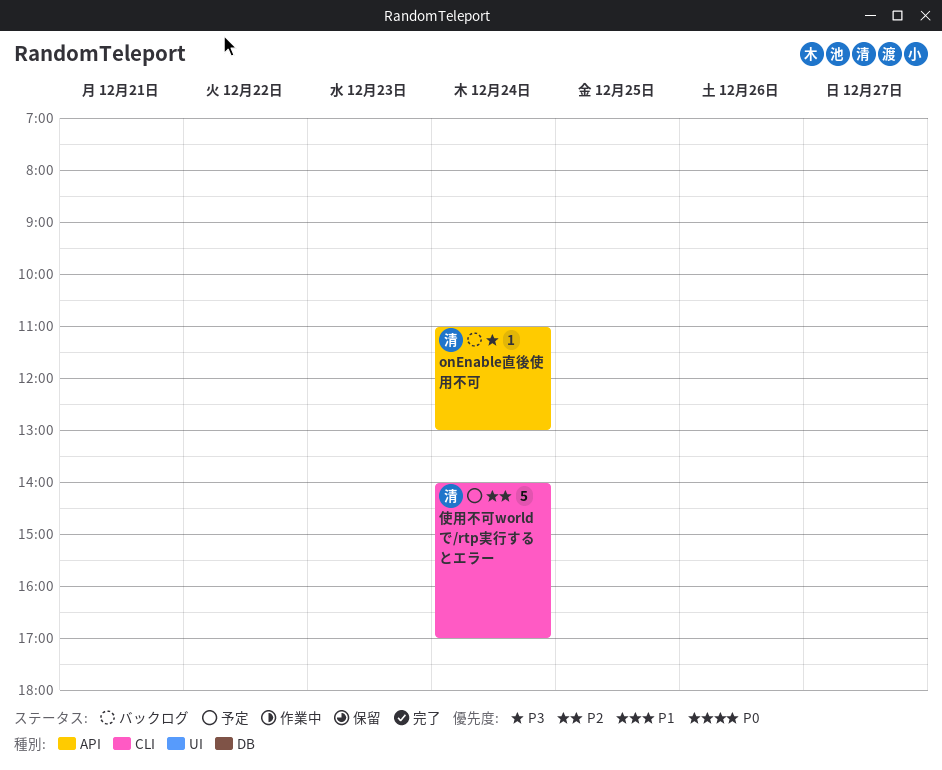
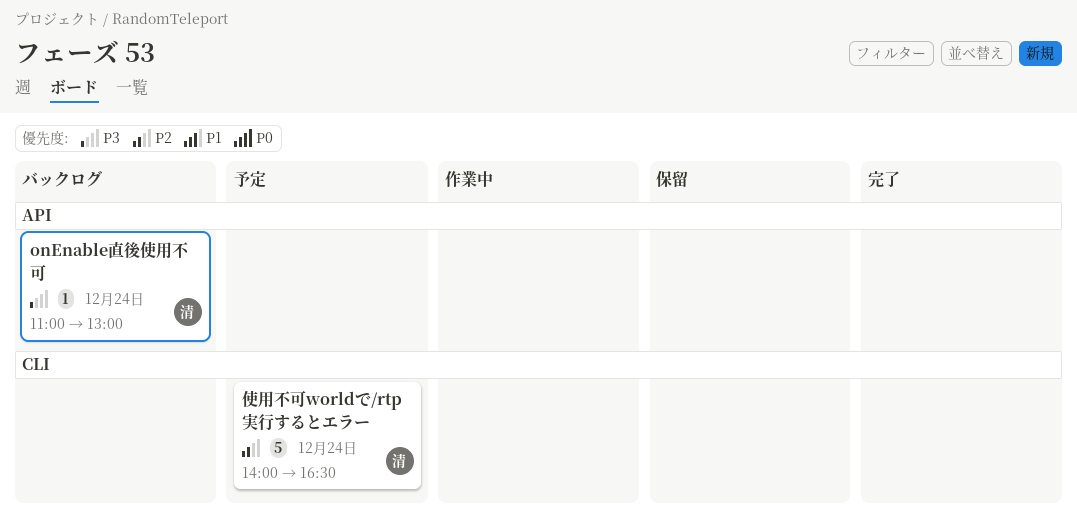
使用不可worldで/rtp実行するとエラー, ends: 17:00 -> 16:30

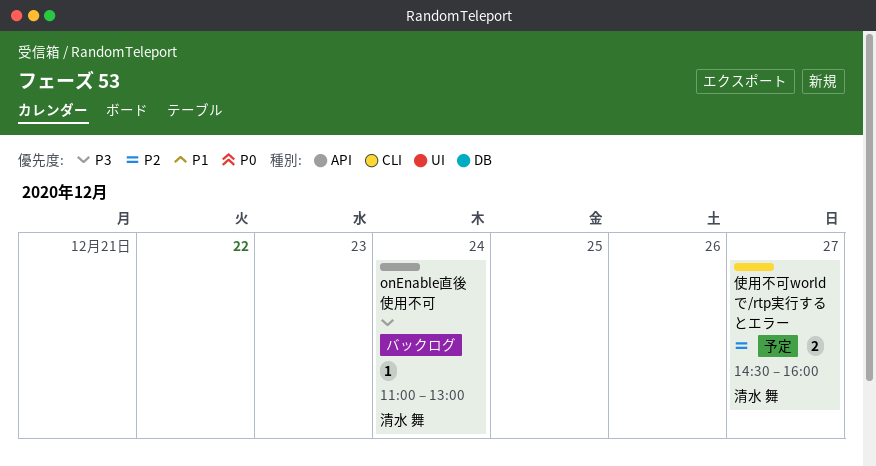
使用不可worldで/rtp実行するとエラー, estimate: 5 -> 2
使用不可worldで/rtp実行するとエラー, day: Dec 24 -> Dec 27
使用不可worldで/rtp実行するとエラー, begins: 14:00 -> 14:30
使用不可worldで/rtp実行するとエラー, ends: 16:30 -> 16:00

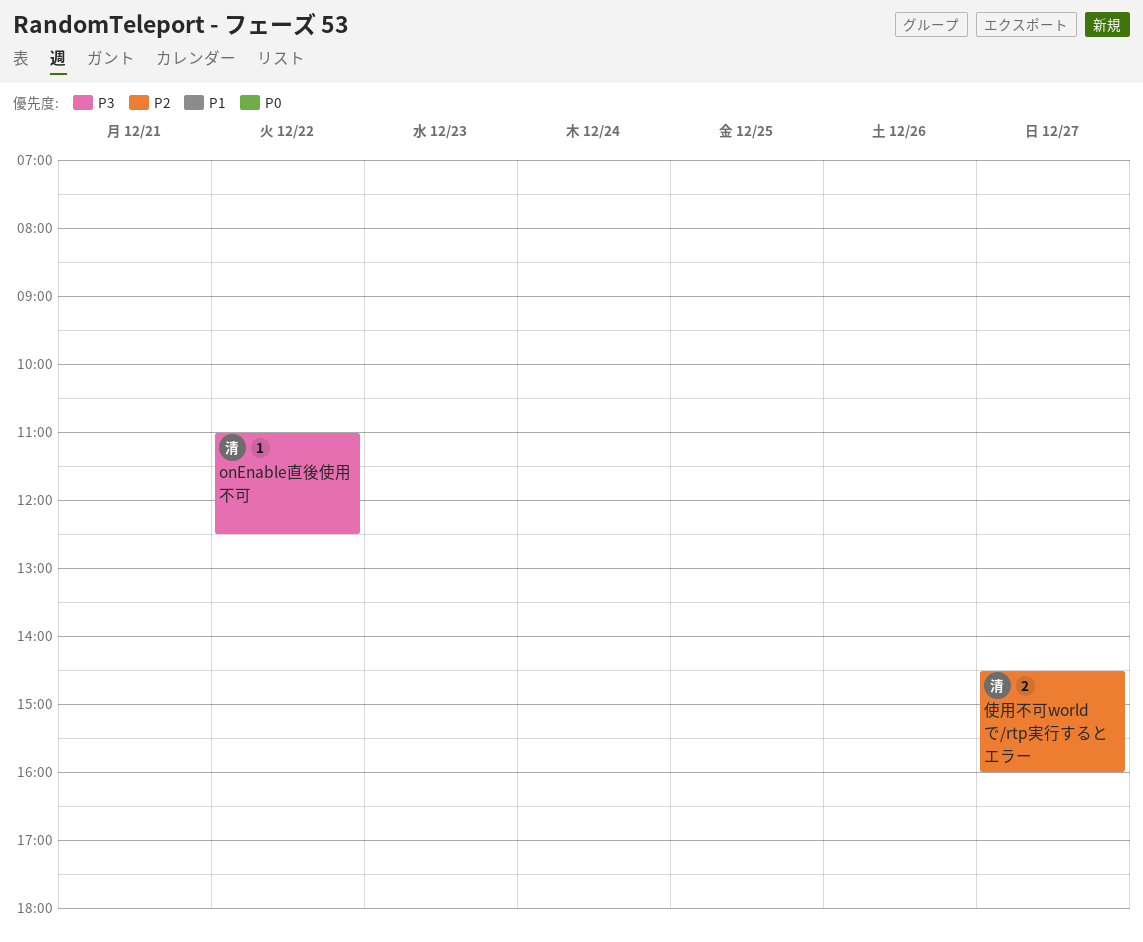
onEnable直後使用不可, day: Dec 24 -> Dec 22
onEnable直後使用不可, ends: 13:00 -> 12:30

